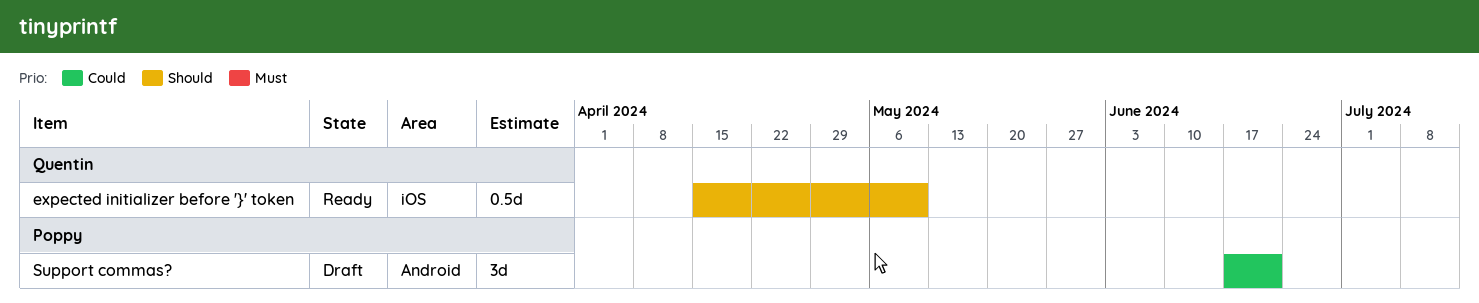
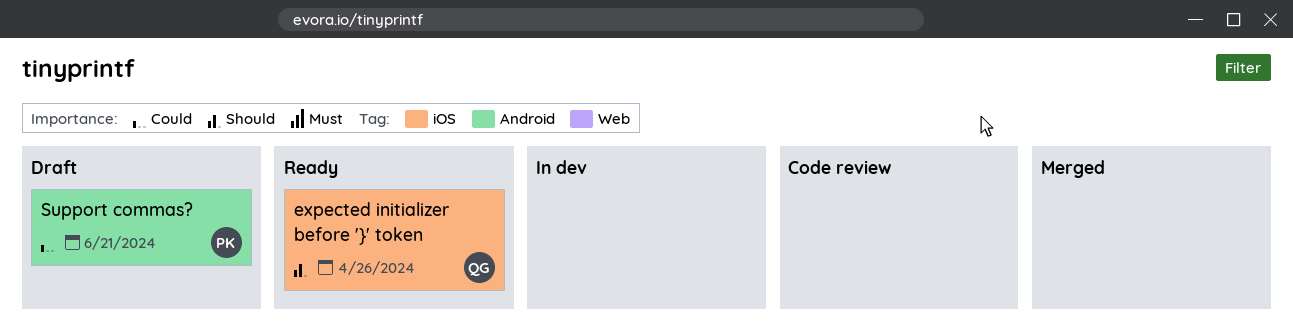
expected initializer before '}' token, due: May 10 -> Apr 26

